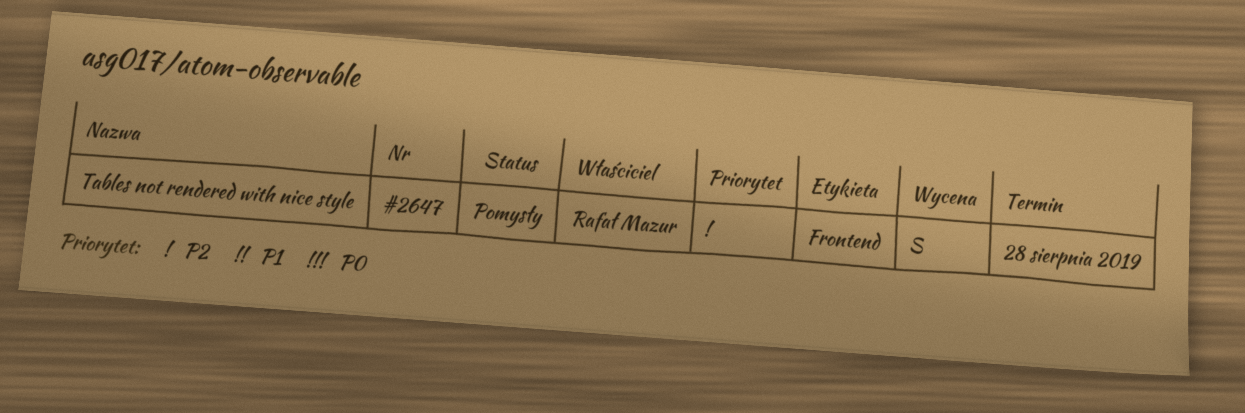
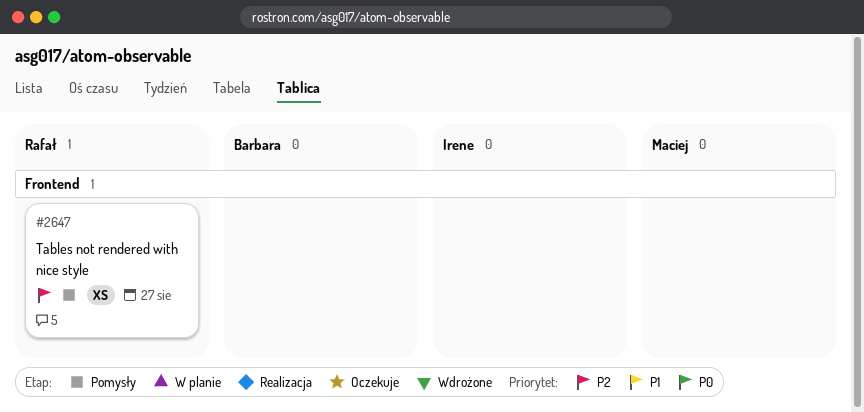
#2647, estimate: S -> XS
#2647, due: Aug 28 -> Aug 27

